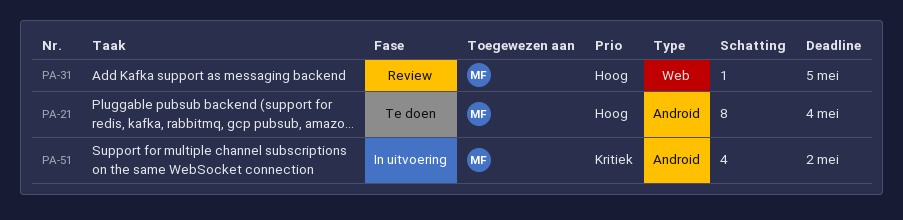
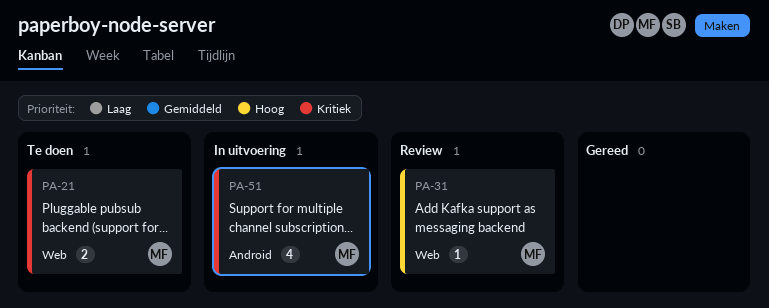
PA-21, priority: Hoog -> Kritiek
PA-21, label: Android -> Web
PA-21, estimate: 8 -> 2

